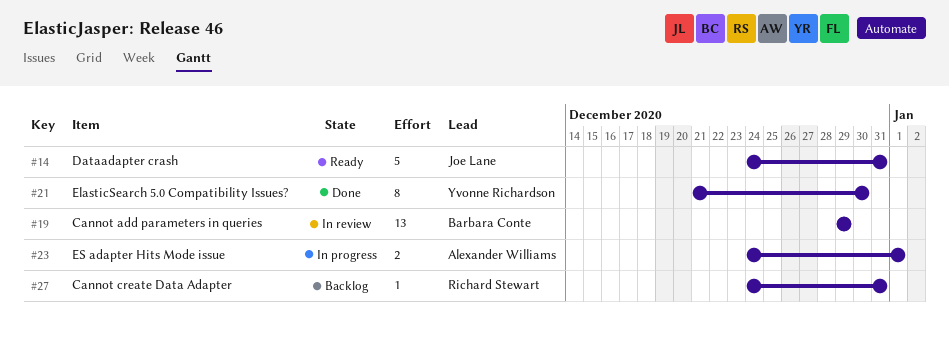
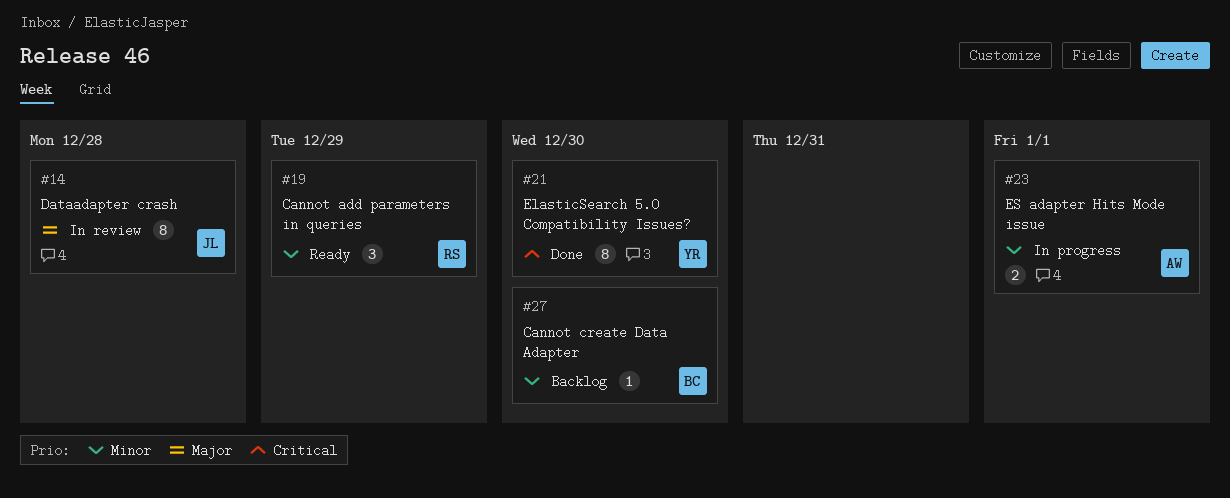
#14, status: Ready -> In review
#14, estimate: 5 -> 8
#14, due: Dec 31 -> Dec 28
#19, status: In review -> Ready
#19, owner: Barbara Conte -> Richard Stewart
#19, estimate: 13 -> 3
#27, owner: Richard Stewart -> Barbara Conte
#27, due: Dec 31 -> Dec 30

